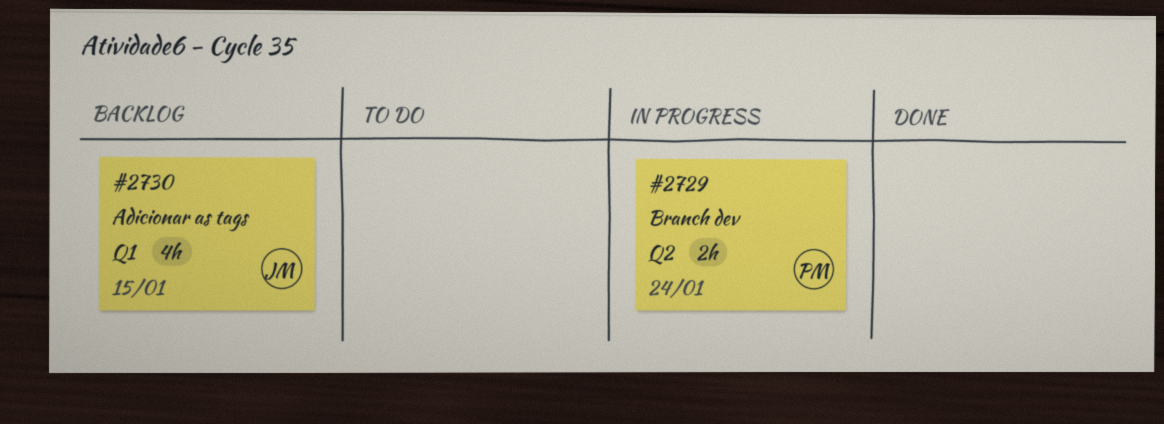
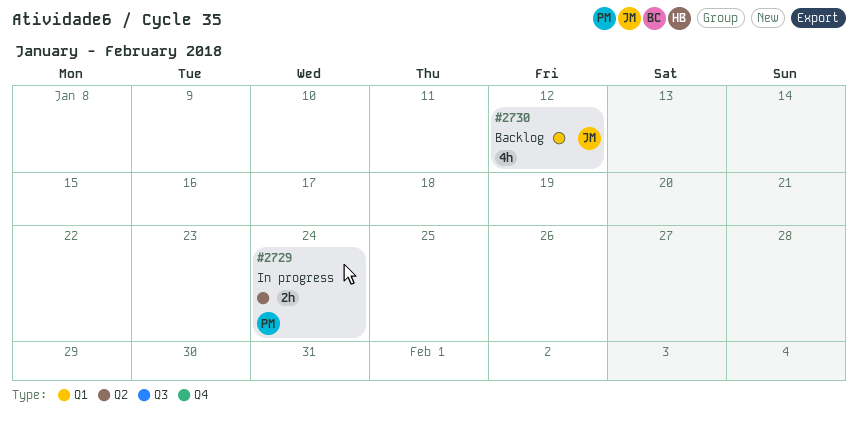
#2730, due: Jan 15 -> Jan 12

